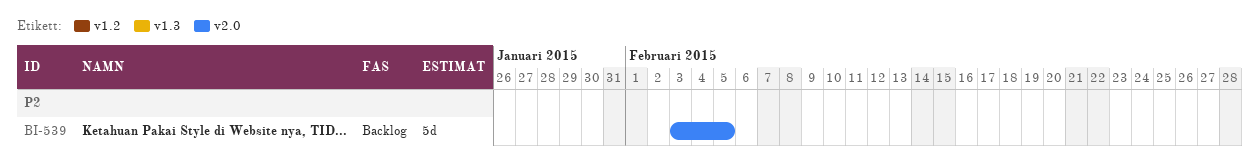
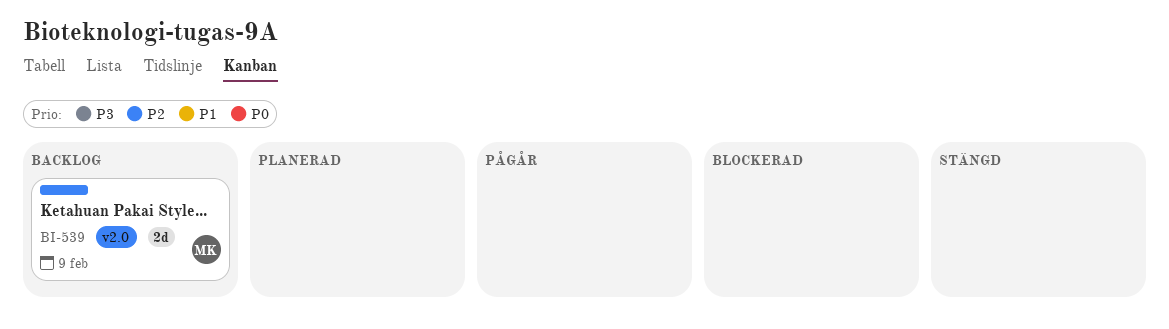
BI-539, estimate: 5d -> 2d
BI-539, due: Feb 5 -> Feb 9

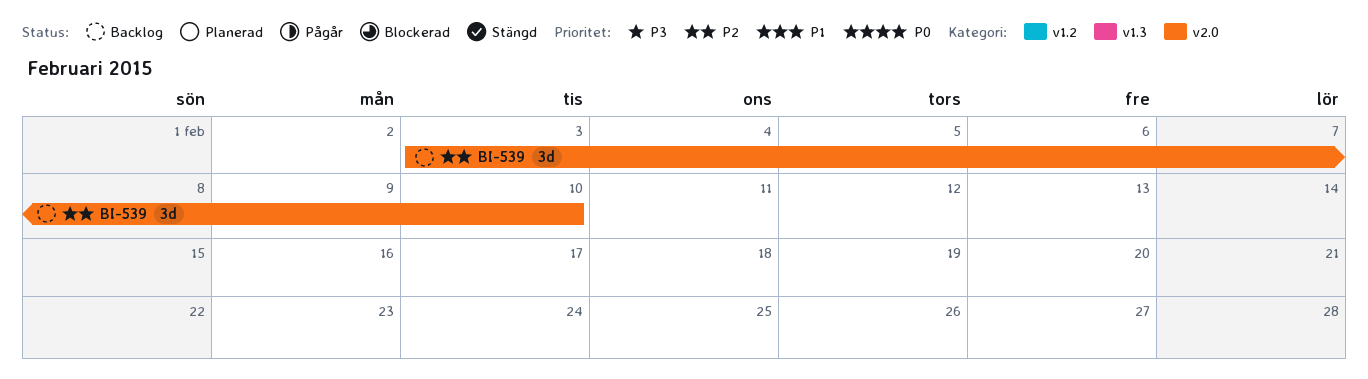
BI-539, estimate: 2d -> 3d
BI-539, due: Feb 9 -> Feb 10

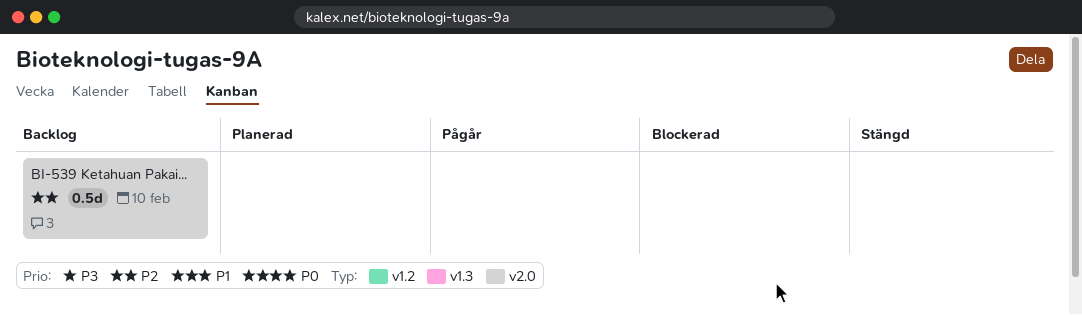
BI-539, estimate: 3d -> 0.5d

